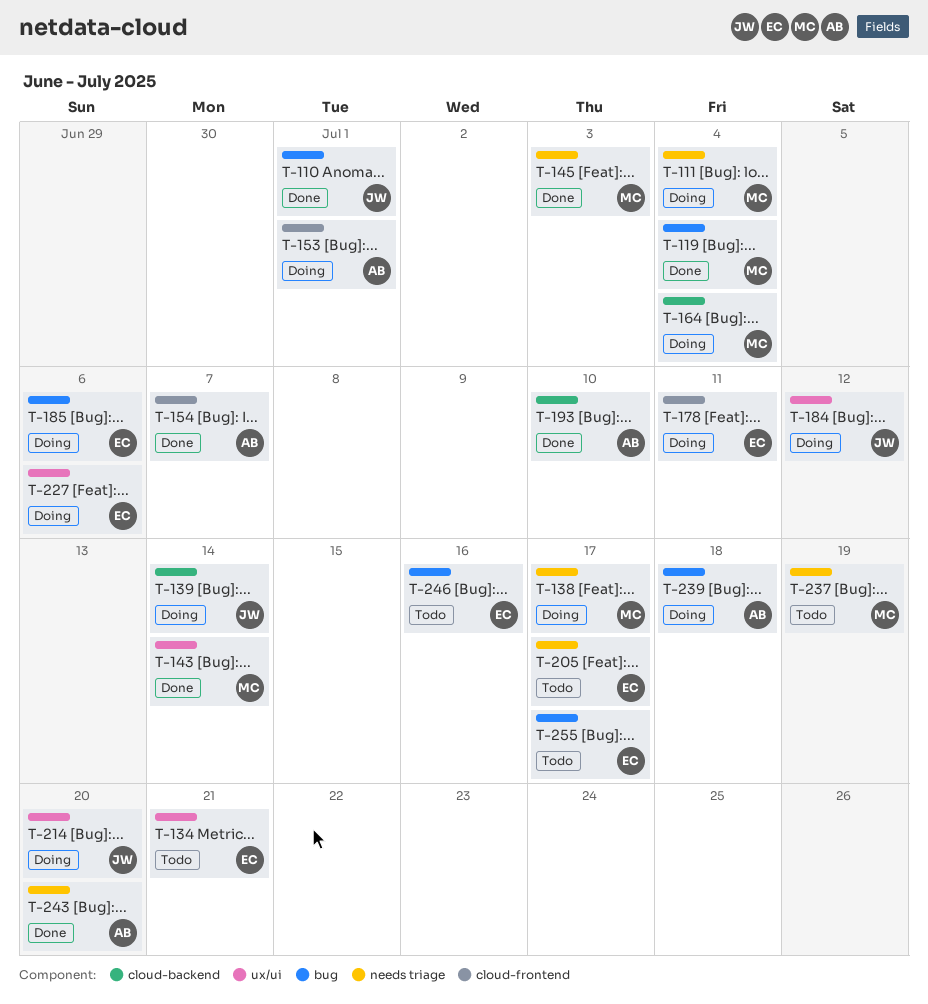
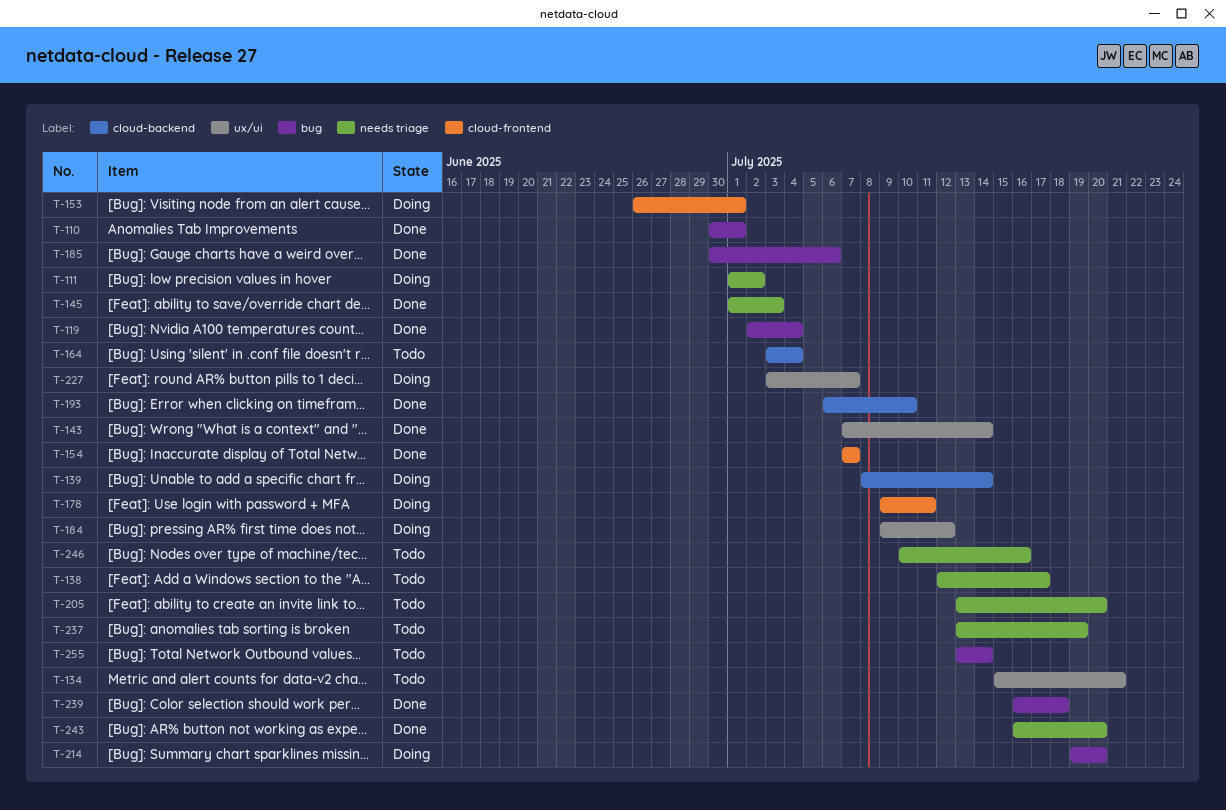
T-111, due: Jul 4 -> Jul 2
T-138, status: Doing -> Todo
T-164, status: Doing -> Todo
T-185, status: Doing -> Done
T-205, due: Jul 17 -> Jul 20
T-214, label: ux/ui -> bug
T-227, due: Jul 6 -> Jul 7
T-239, status: Doing -> Done
T-246, label: bug -> needs triage
T-255, due: Jul 17 -> Jul 14

